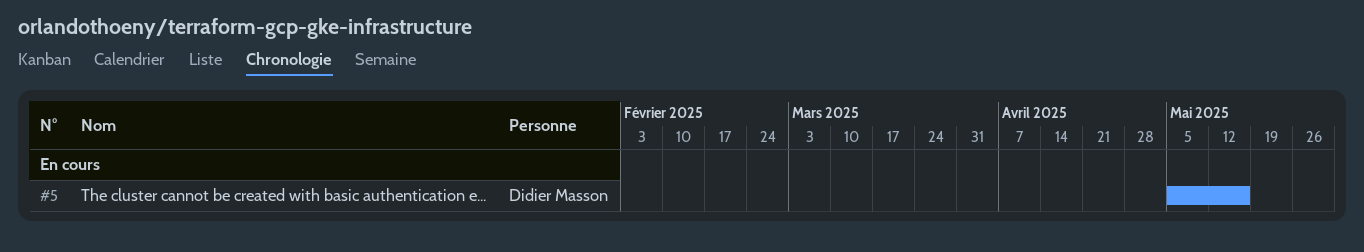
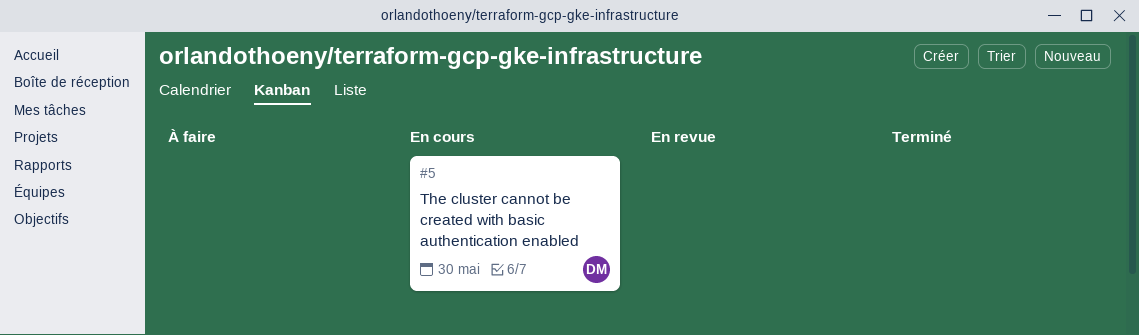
#5, due: May 16 -> May 30

